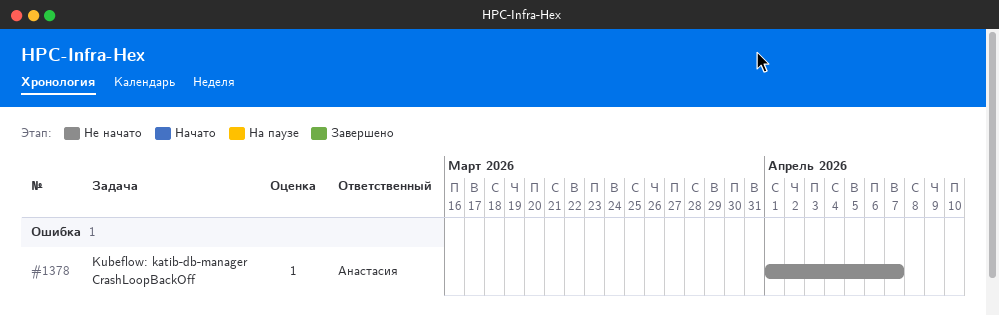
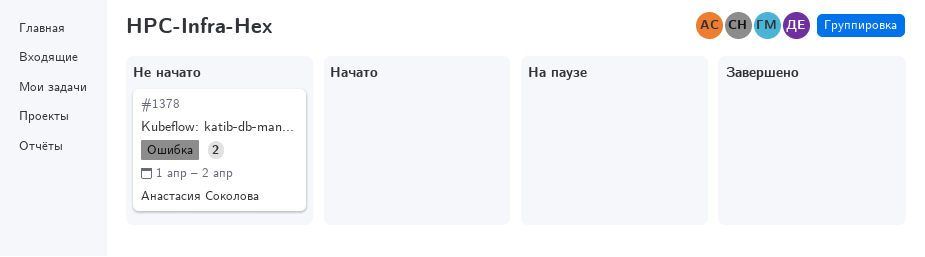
#1378, estimate: 1 -> 2
#1378, due: Apr 7 -> Apr 2

